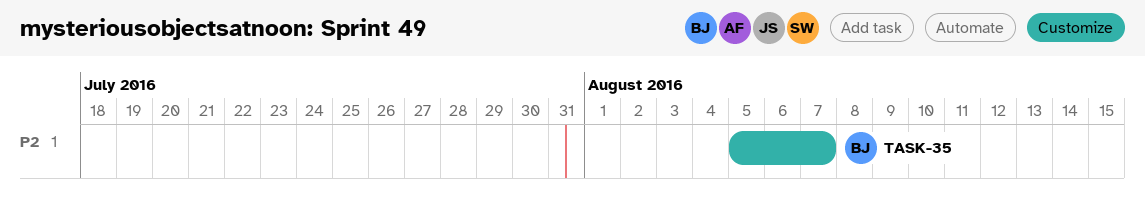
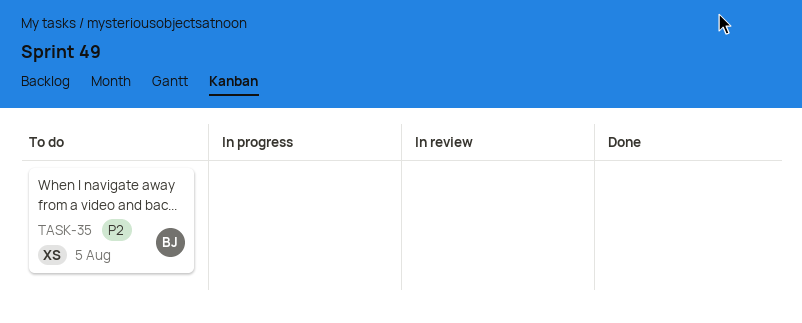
TASK-35, due: Aug 7 -> Aug 5

